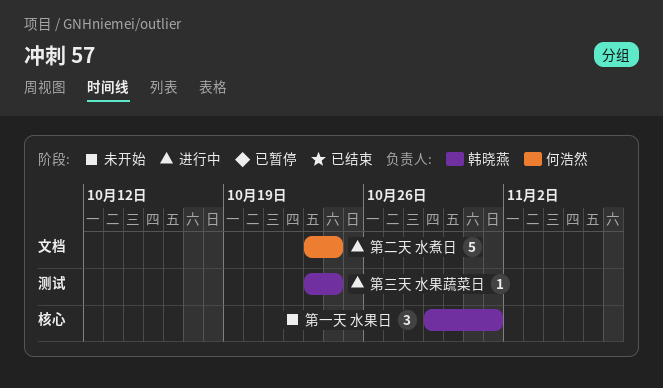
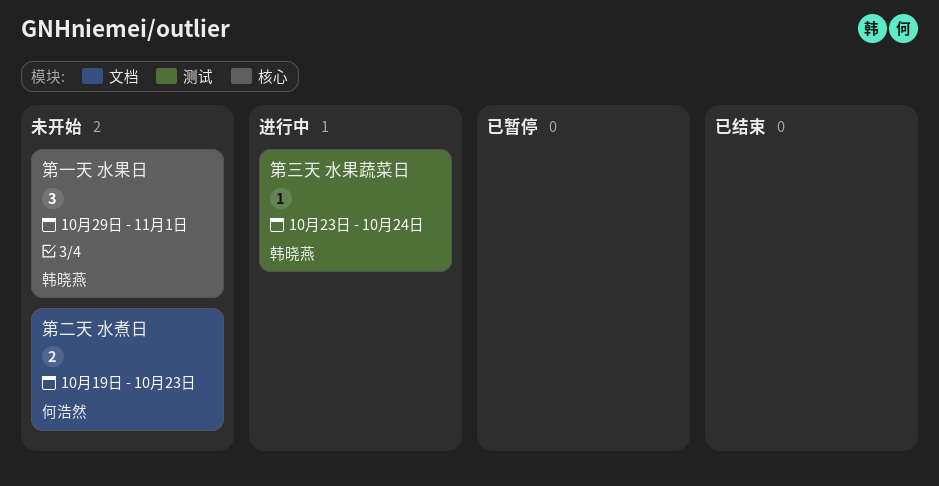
第二天 水煮日, status: 进行中 -> 未开始
第二天 水煮日, estimate: 5 -> 2
第二天 水煮日, start: Oct 23 -> Oct 19
第二天 水煮日, due: Oct 24 -> Oct 23

